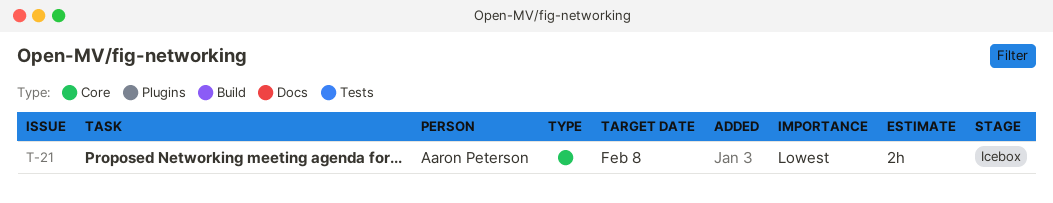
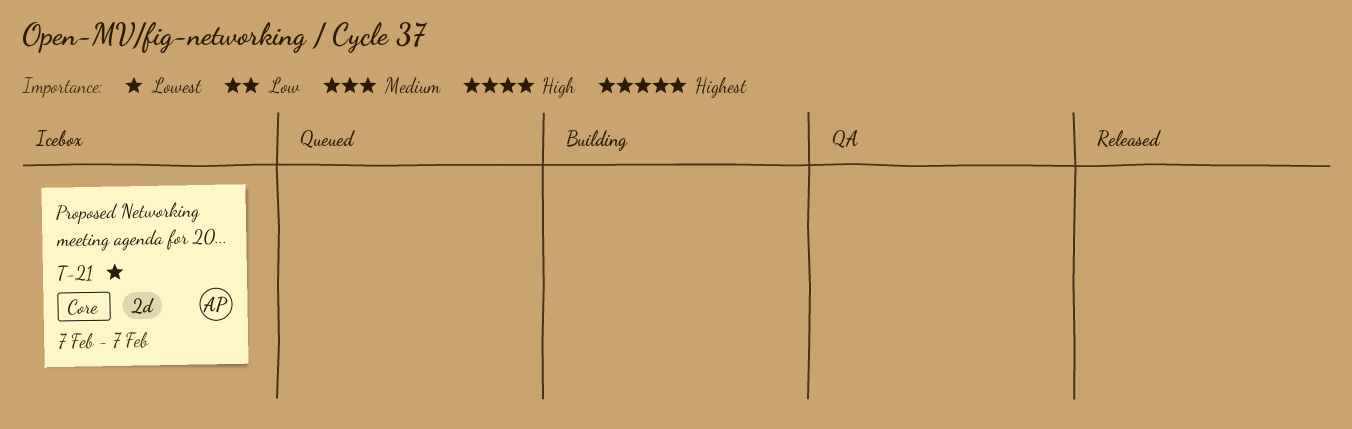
T-21, estimate: 2h -> 2d
T-21, due: Feb 8 -> Feb 7

